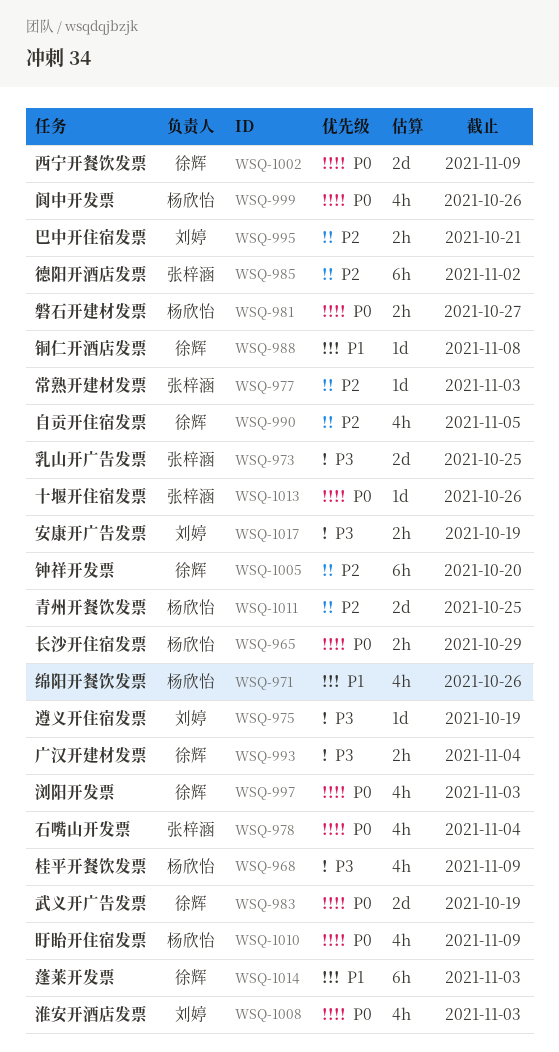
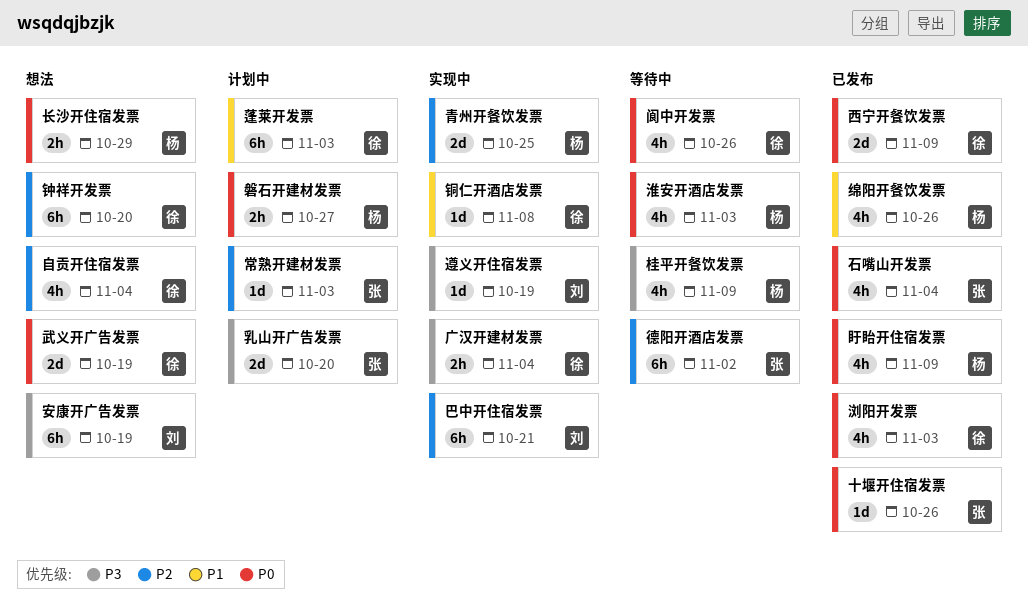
乳山开广告发票, due: Oct 25 -> Oct 20
安康开广告发票, estimate: 2h -> 6h
巴中开住宿发票, estimate: 2h -> 6h
淮安开酒店发票, owner: 刘婷 -> 杨欣怡
自贡开住宿发票, due: Nov 5 -> Nov 4
阆中开发票, owner: 杨欣怡 -> 徐辉

